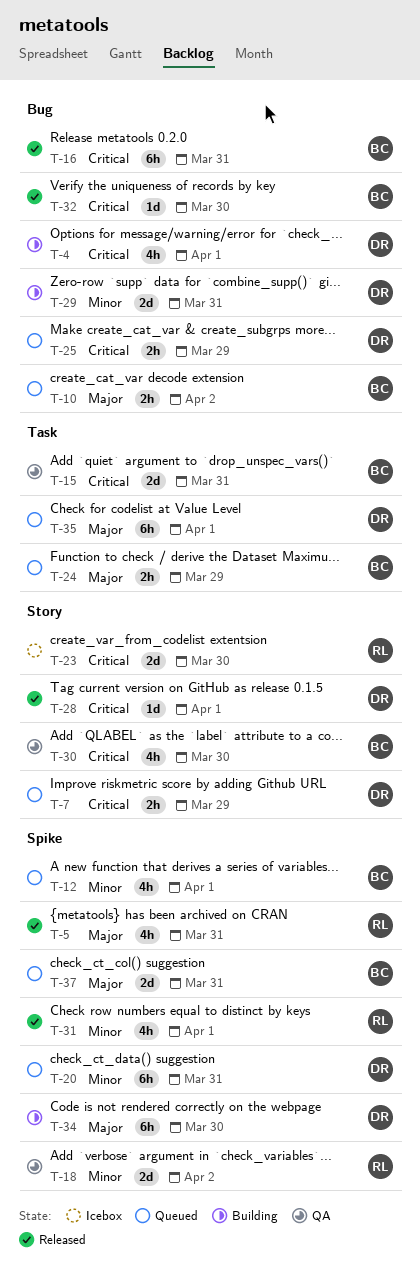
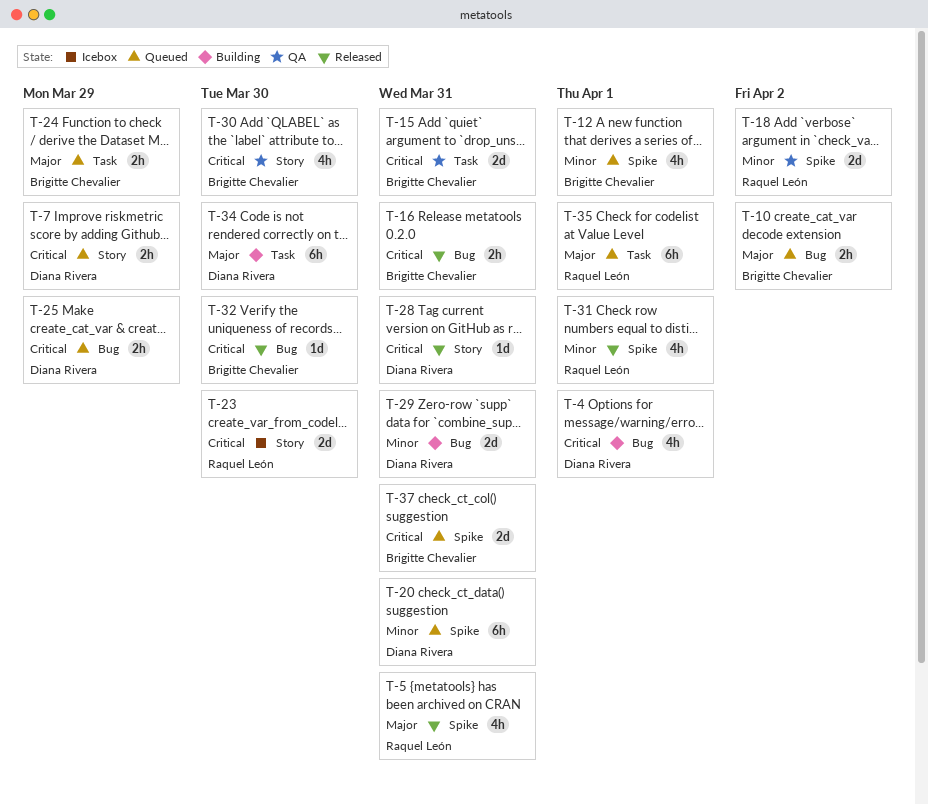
T-16, estimate: 6h -> 2h
T-28, due: Apr 1 -> Mar 31
T-34, label: Spike -> Task
T-35, owner: Diana Rivera -> Raquel León
T-37, priority: Major -> Critical

